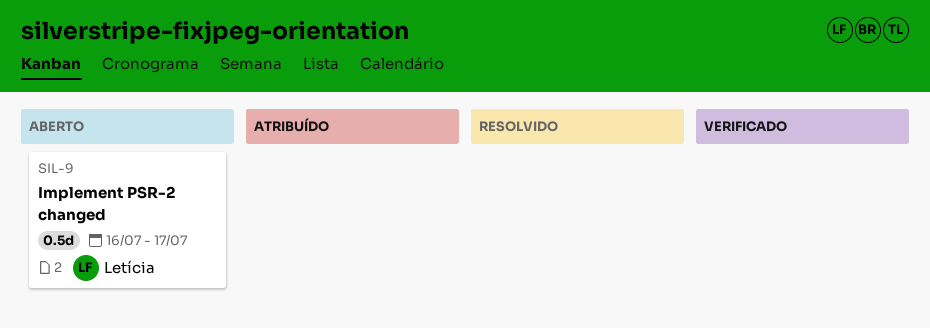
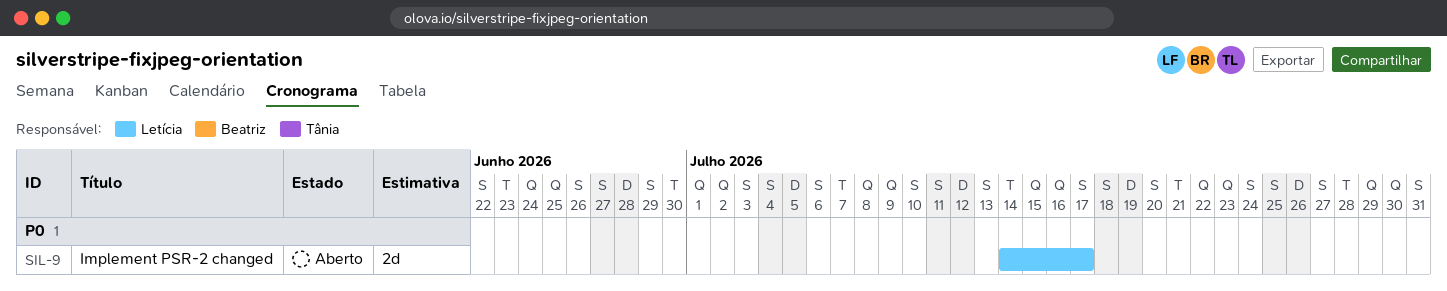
SIL-9, estimate: 0.5d -> 2d
SIL-9, start: Jul 16 -> Jul 14

